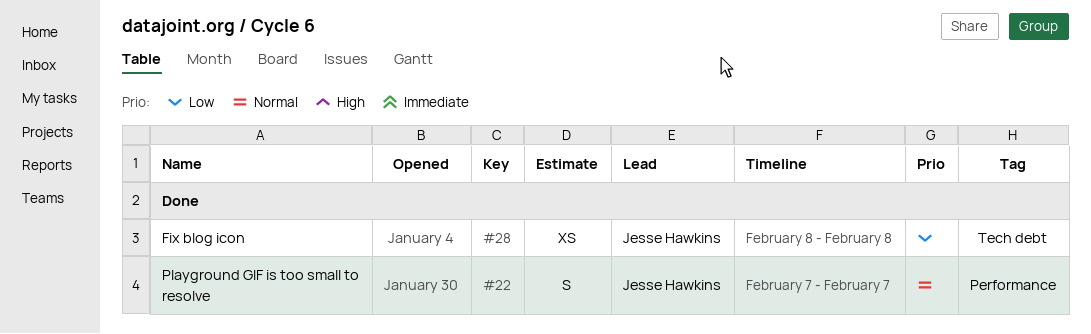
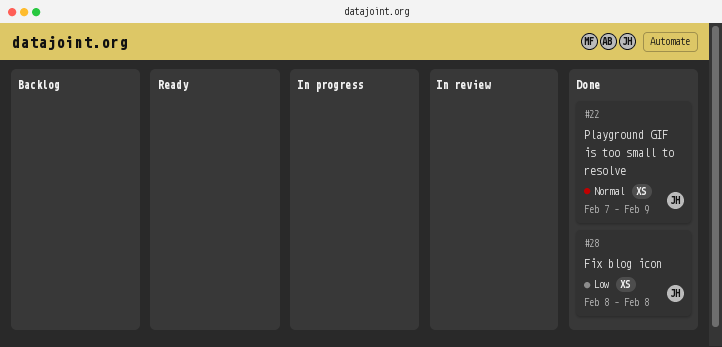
#22, estimate: S -> XS
#22, due: Feb 7 -> Feb 9

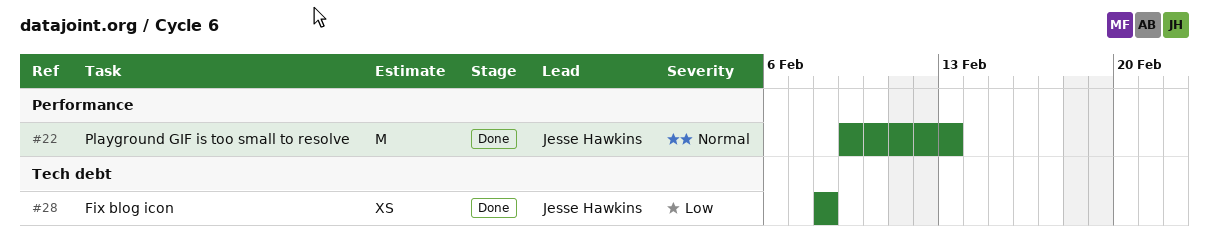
#22, estimate: XS -> M
#22, start: Feb 7 -> Feb 9
#22, due: Feb 9 -> Feb 13

